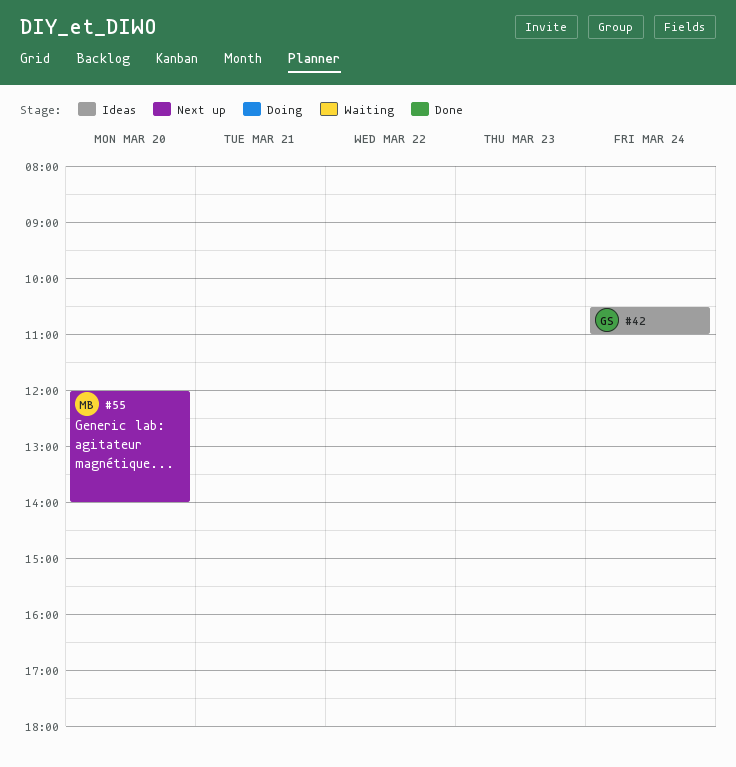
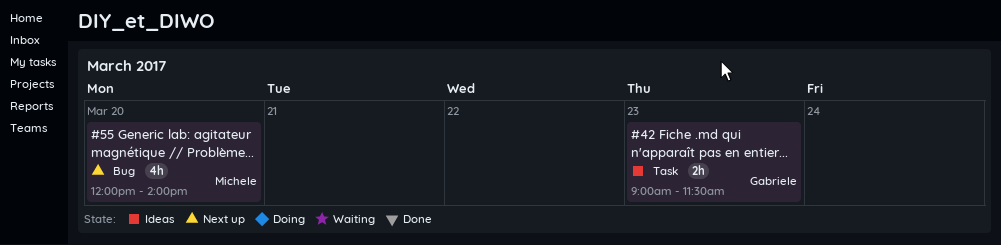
#42, day: Mar 24 -> Mar 23
#42, begins: 10:30 -> 09:00
#42, ends: 11:00 -> 11:30

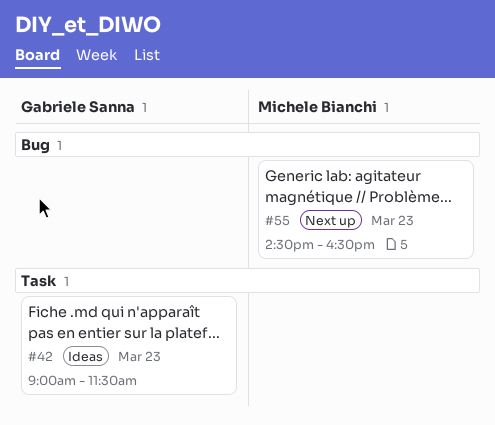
#55, day: Mar 20 -> Mar 23
#55, begins: 12:00 -> 14:30
#55, ends: 14:00 -> 16:30

